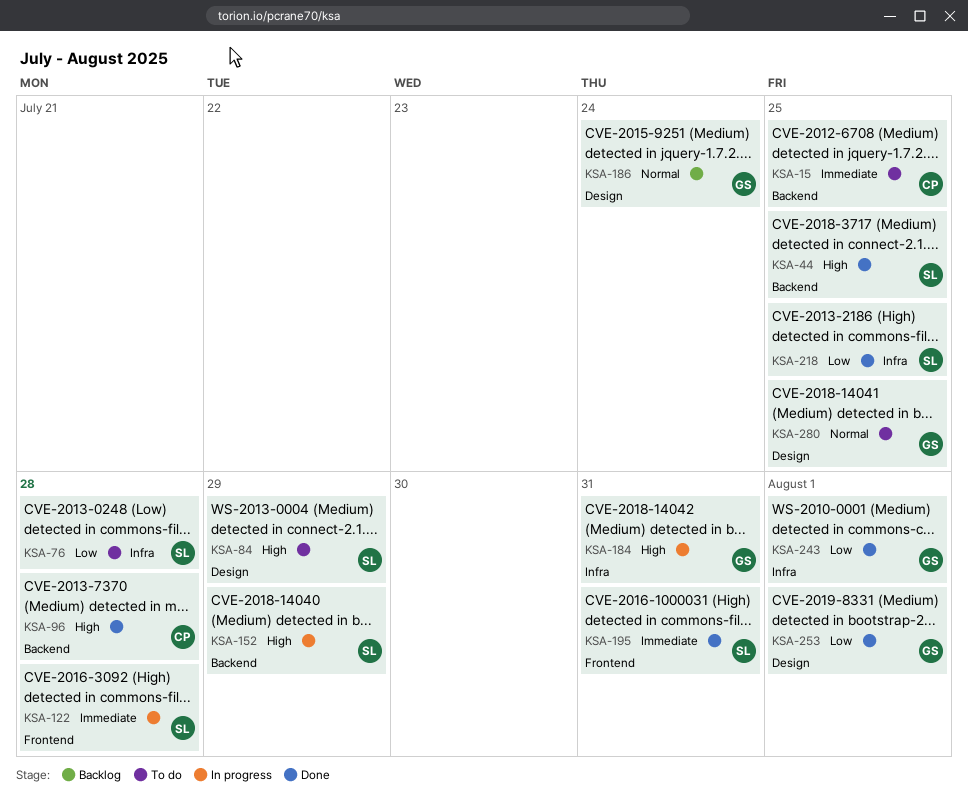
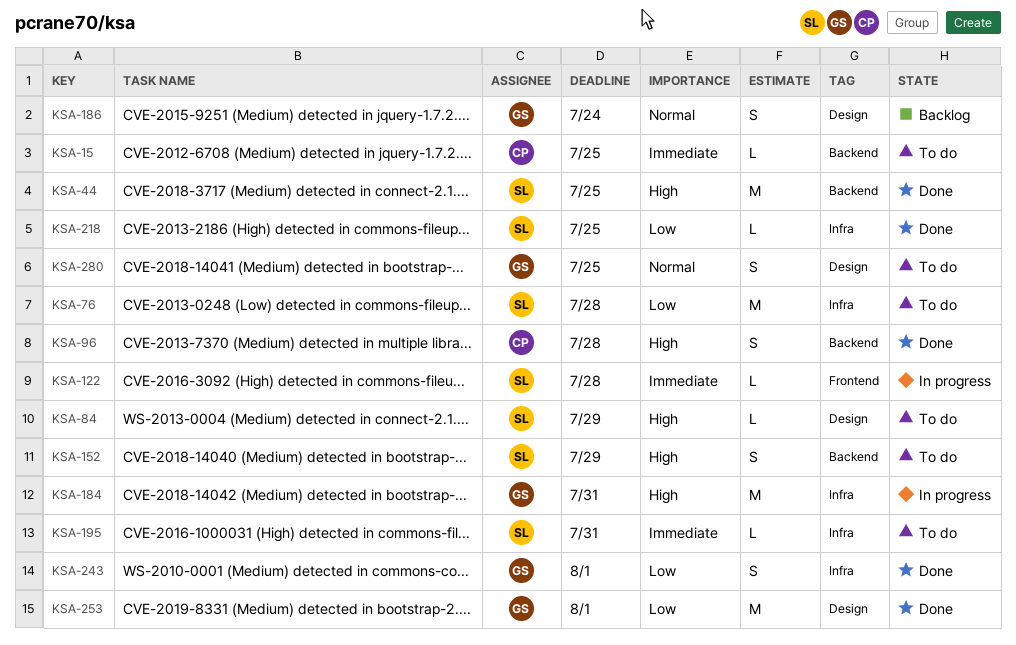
KSA-152, status: In progress -> To do
KSA-195, status: Done -> To do
KSA-195, label: Frontend -> Infra

